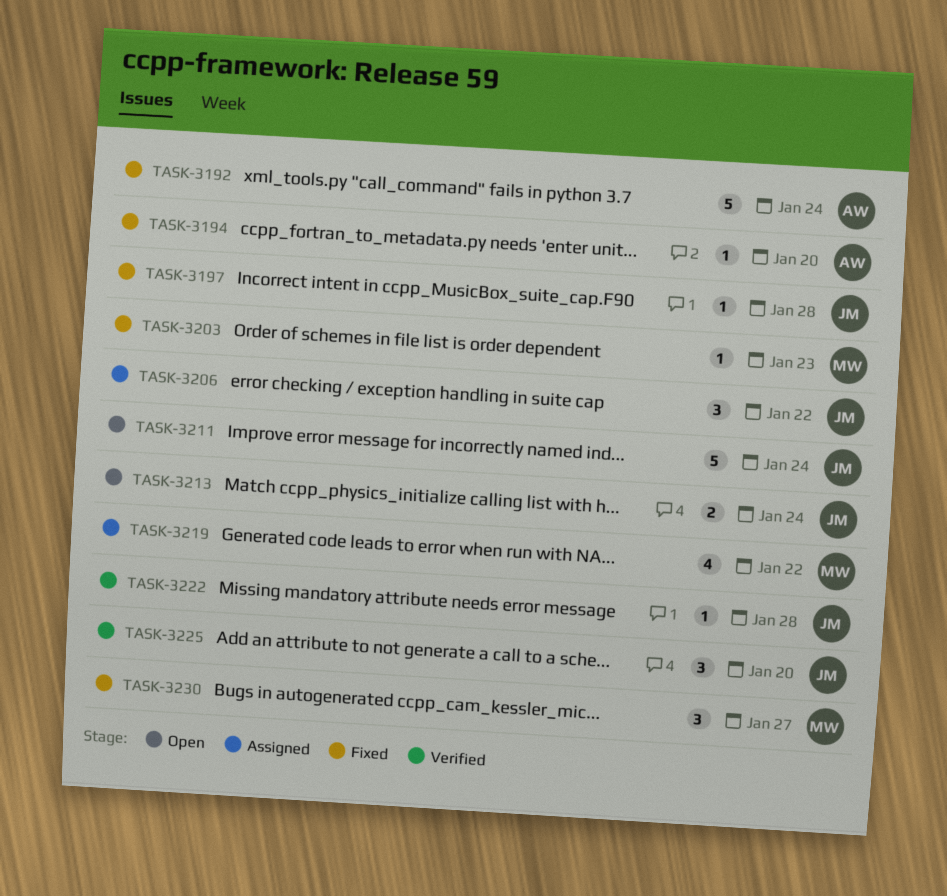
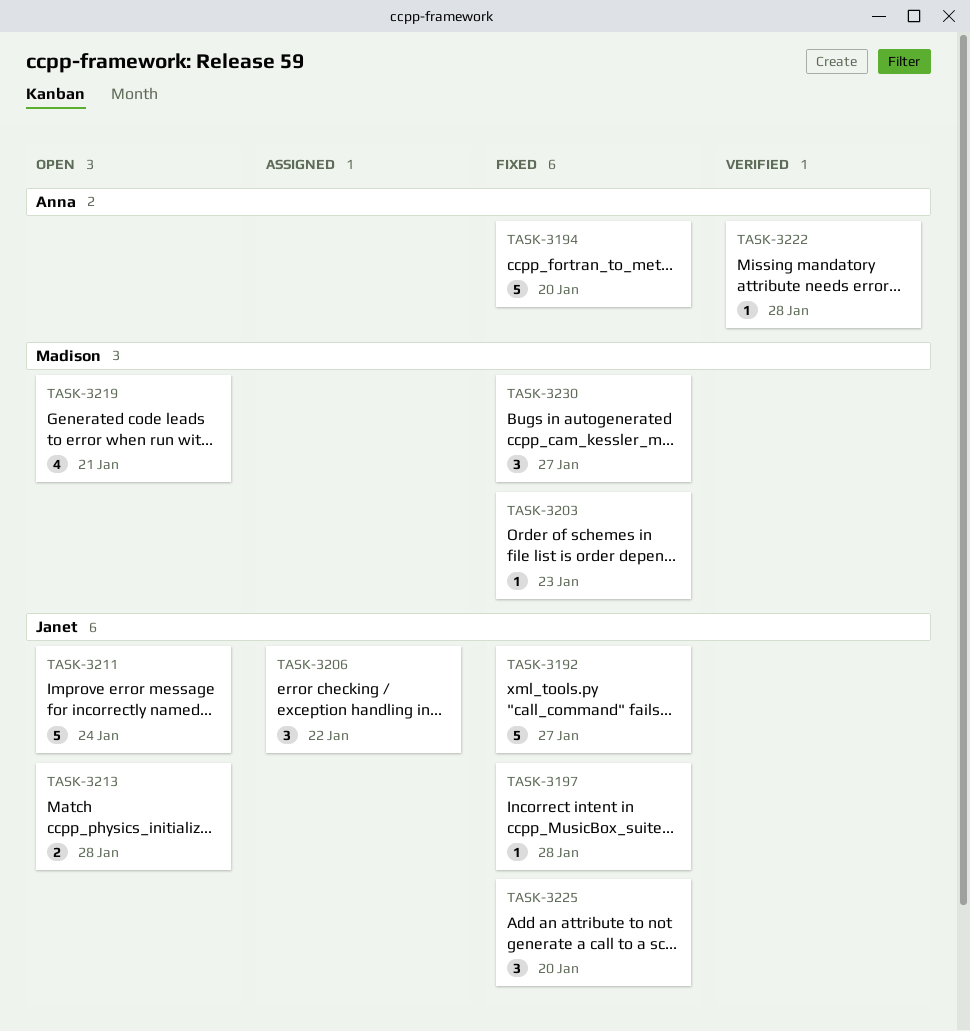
TASK-3192, owner: Anna -> Janet
TASK-3192, due: Jan 24 -> Jan 27
TASK-3194, estimate: 1 -> 5
TASK-3213, due: Jan 24 -> Jan 28
TASK-3219, status: Assigned -> Open
TASK-3219, due: Jan 22 -> Jan 21
TASK-3222, owner: Janet -> Anna
TASK-3225, status: Verified -> Fixed

